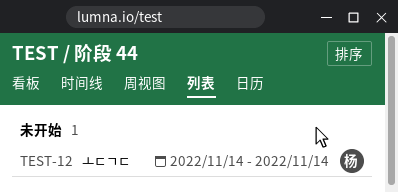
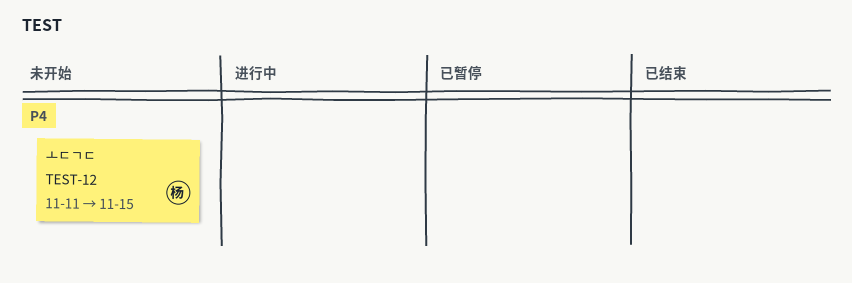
TEST-12, start: Nov 14 -> Nov 11
TEST-12, due: Nov 14 -> Nov 15

